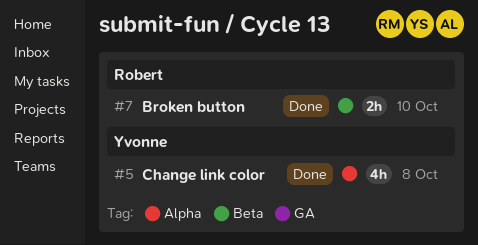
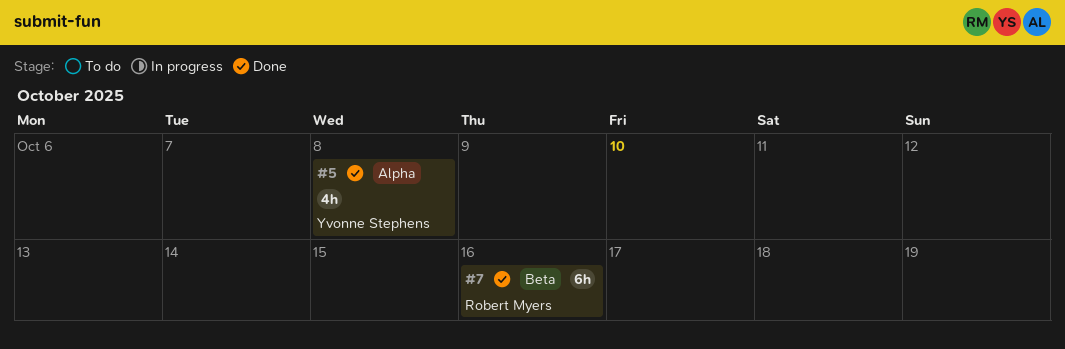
#7, estimate: 2h -> 6h
#7, due: Oct 10 -> Oct 16

